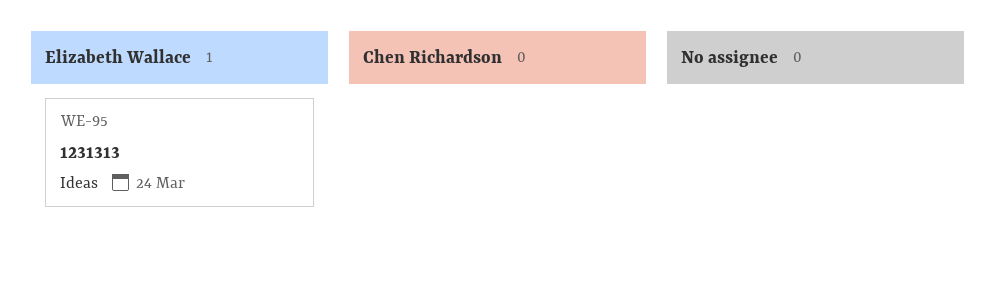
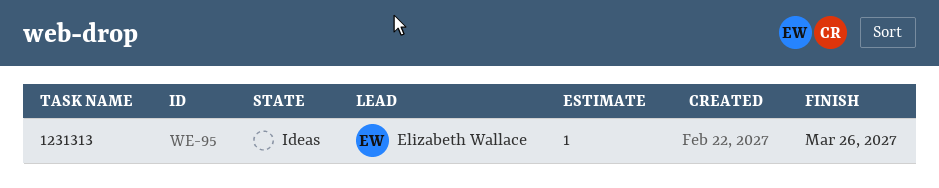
WE-95, due: Mar 24 -> Mar 26

